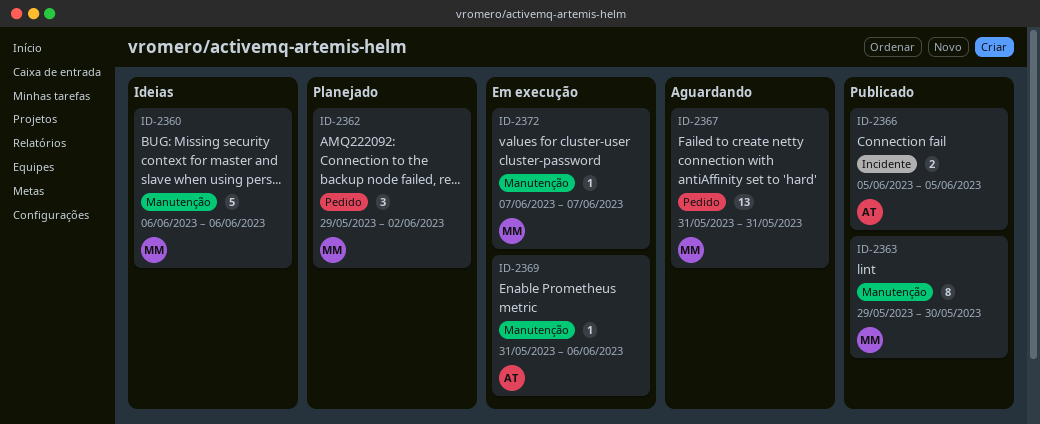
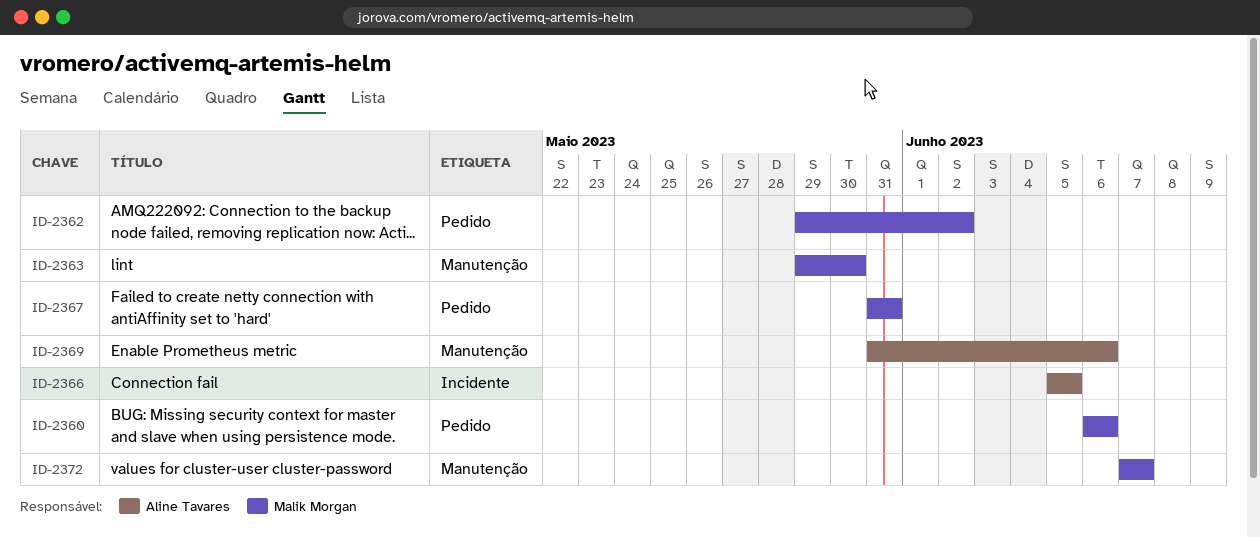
ID-2360, label: Manutenção -> Pedido

